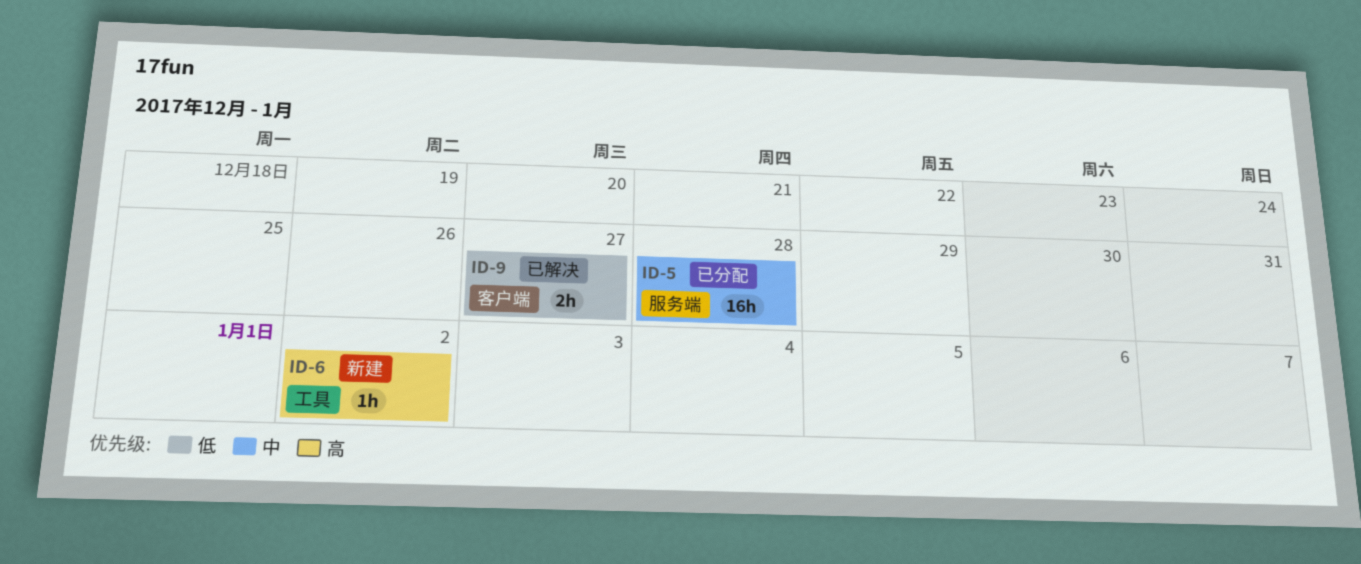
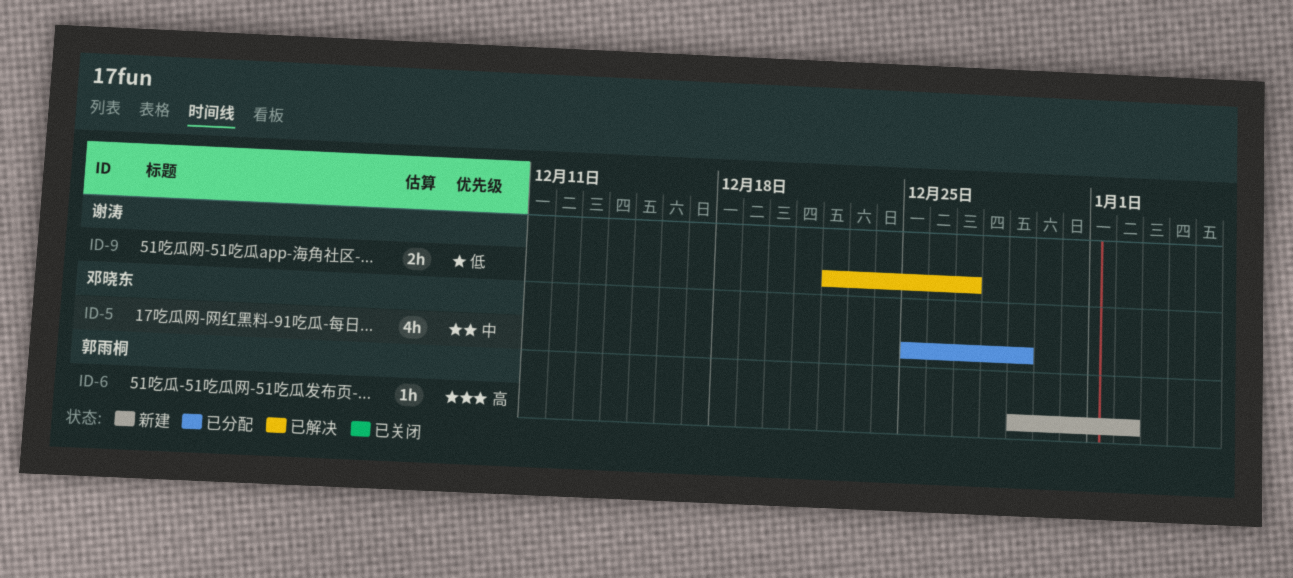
ID-5, estimate: 16h -> 4h
ID-5, due: Dec 28 -> Dec 29

